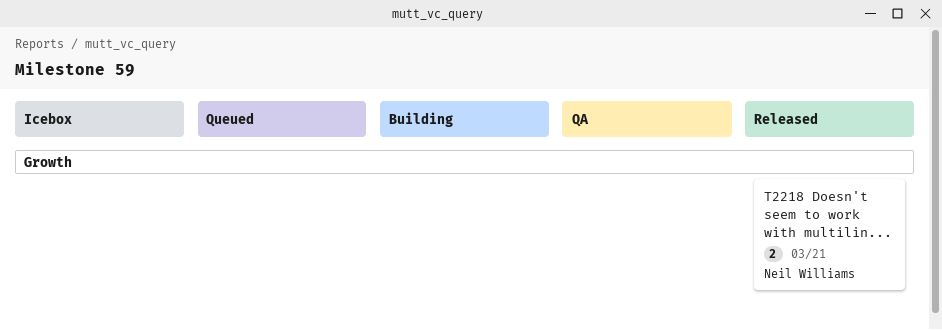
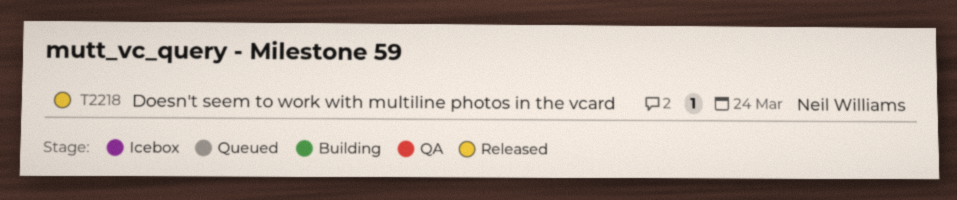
T2218, estimate: 2 -> 1
T2218, due: Mar 21 -> Mar 24

